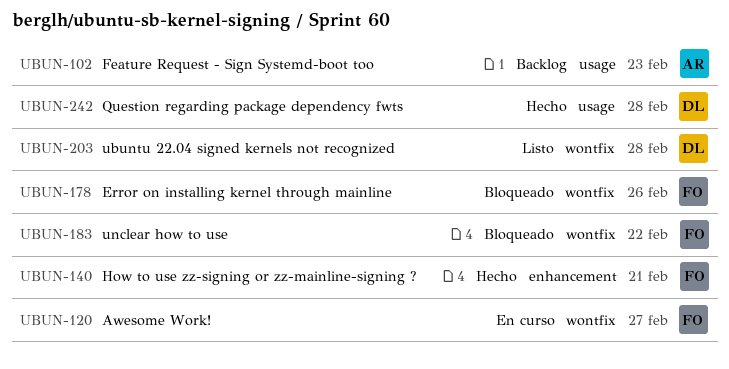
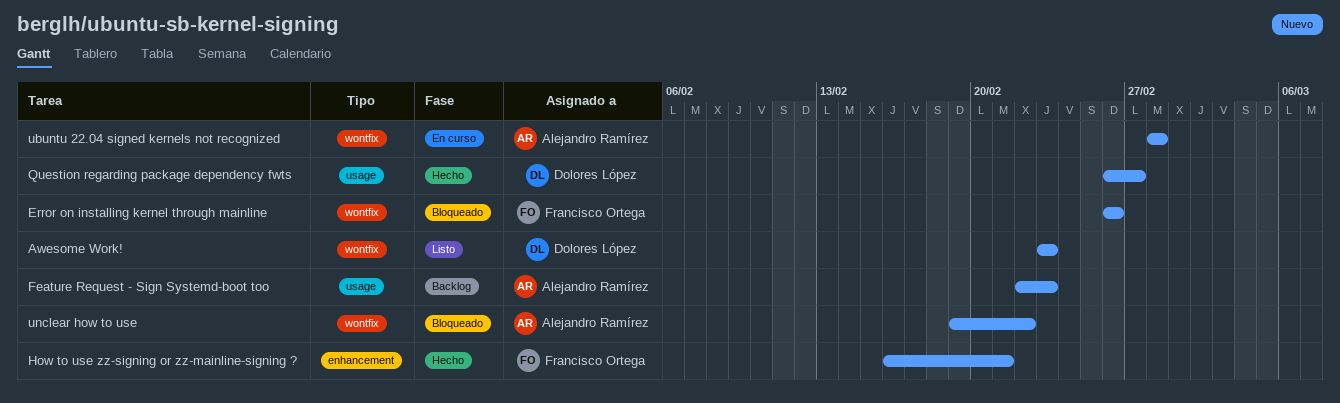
Awesome Work!, status: En curso -> Listo
Awesome Work!, owner: Francisco Ortega -> Dolores López
Awesome Work!, due: Feb 27 -> Feb 23
Question regarding package dependency fwts, due: Feb 28 -> Feb 27
ubuntu 22.04 signed kernels not recognized, status: Listo -> En curso
ubuntu 22.04 signed kernels not recognized, owner: Dolores López -> Alejandro Ramírez
unclear how to use, owner: Francisco Ortega -> Alejandro Ramírez

